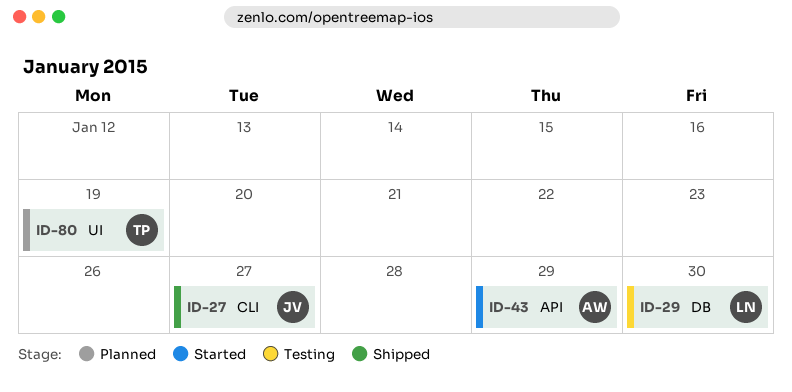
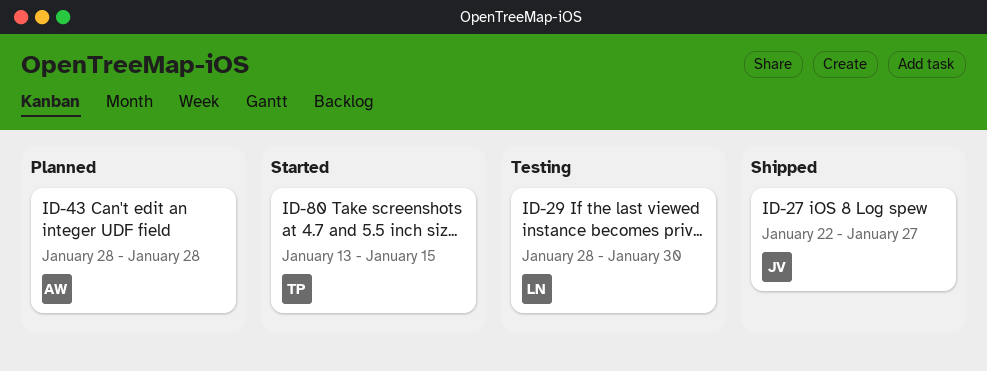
ID-43, status: Started -> Planned
ID-43, due: Jan 29 -> Jan 28
ID-80, status: Planned -> Started
ID-80, due: Jan 19 -> Jan 15

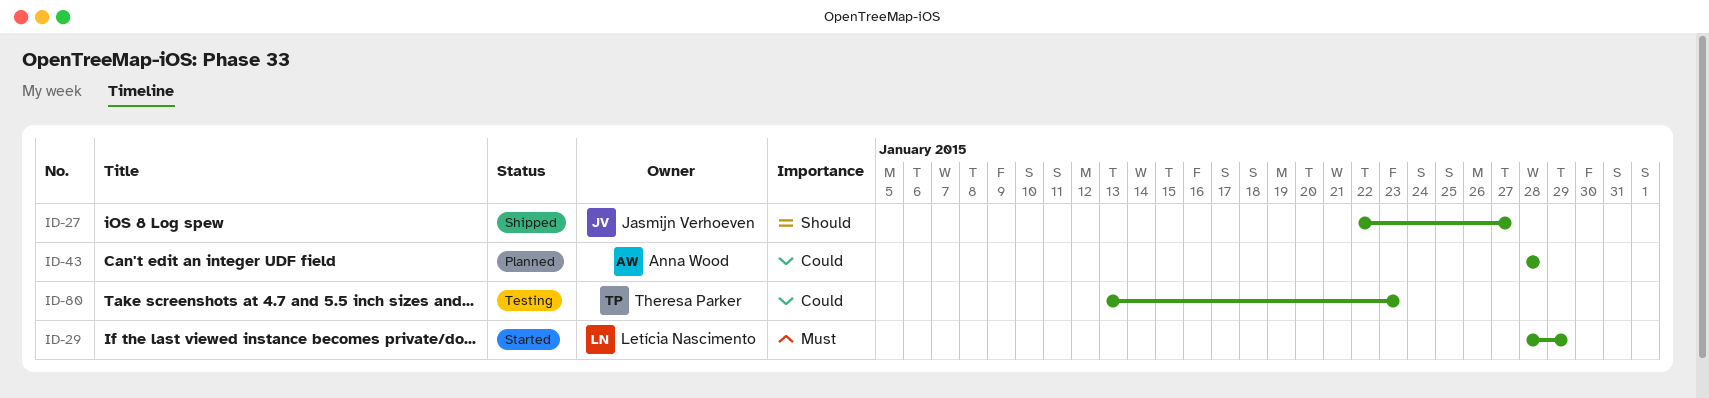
ID-29, status: Testing -> Started
ID-29, due: Jan 30 -> Jan 29
ID-80, status: Started -> Testing
ID-80, due: Jan 15 -> Jan 23

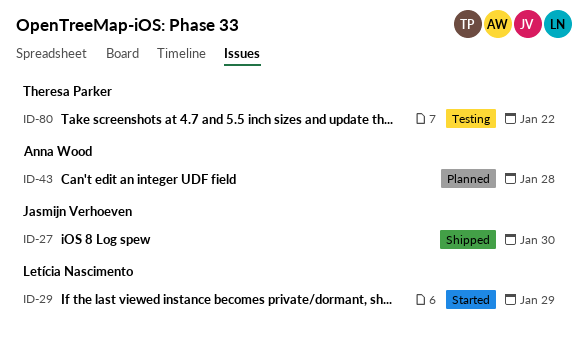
ID-27, due: Jan 27 -> Jan 30
ID-80, due: Jan 23 -> Jan 22

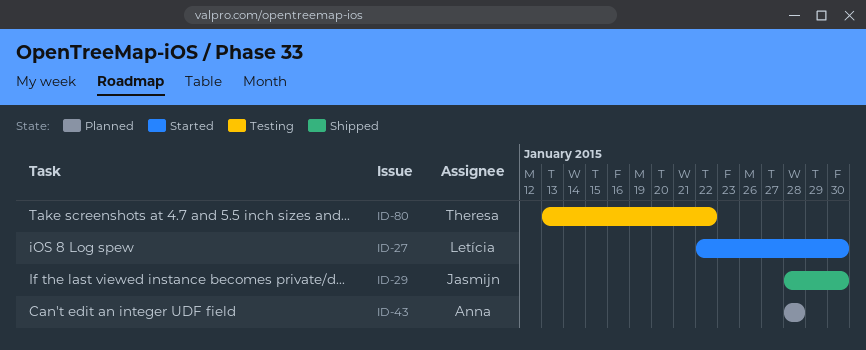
ID-27, status: Shipped -> Started
ID-27, owner: Jasmijn Verhoeven -> Letícia Nascimento
ID-29, status: Started -> Shipped
ID-29, owner: Letícia Nascimento -> Jasmijn Verhoeven
ID-29, due: Jan 29 -> Jan 30

